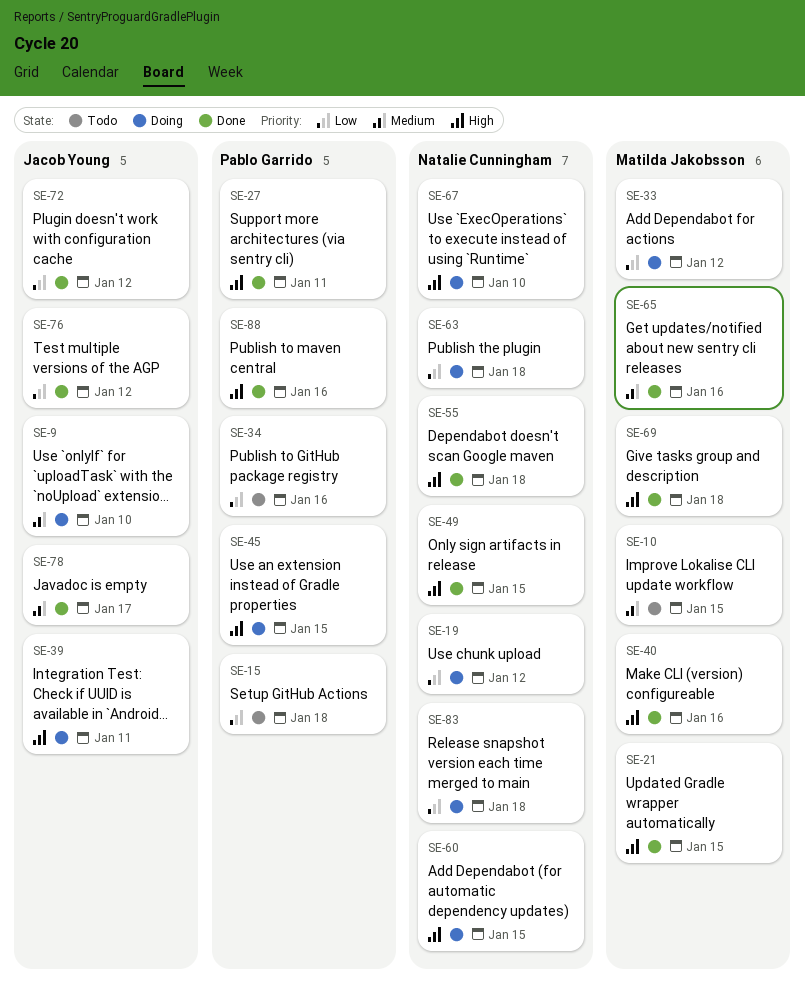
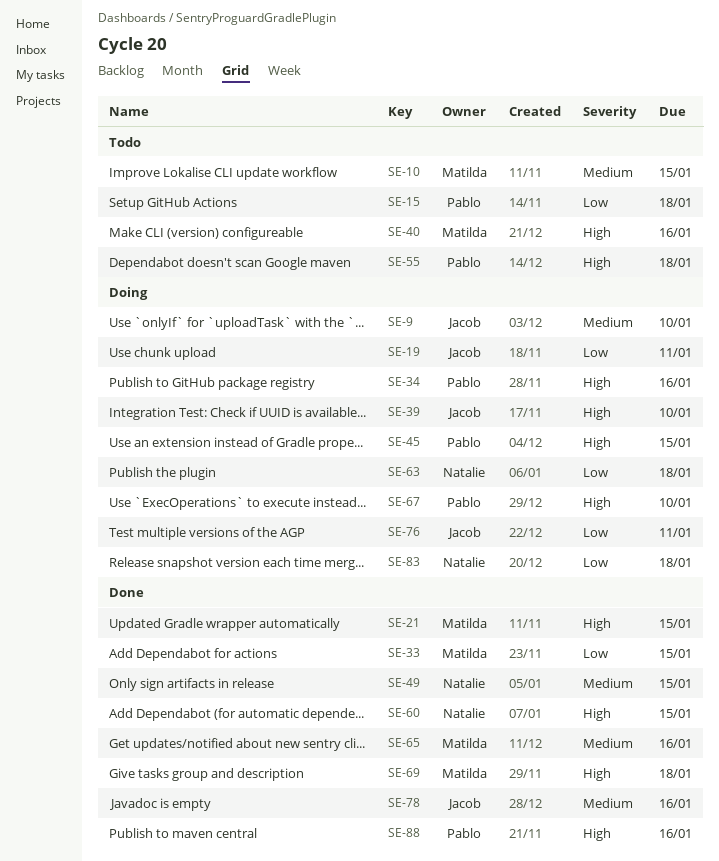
SE-19, owner: Natalie Cunningham -> Jacob Young
SE-19, due: Jan 12 -> Jan 11
SE-27: present -> none
SE-33, status: Doing -> Done
SE-33, due: Jan 12 -> Jan 15
SE-34, status: Todo -> Doing
SE-34, priority: Low -> High
SE-39, due: Jan 11 -> Jan 10
SE-40, status: Done -> Todo
SE-49, priority: High -> Medium
SE-55, status: Done -> Todo
SE-55, owner: Natalie Cunningham -> Pablo Garrido
SE-60, status: Doing -> Done
SE-67, owner: Natalie Cunningham -> Pablo Garrido
SE-72: present -> none
SE-76, status: Done -> Doing
SE-76, due: Jan 12 -> Jan 11
SE-78, due: Jan 17 -> Jan 16

